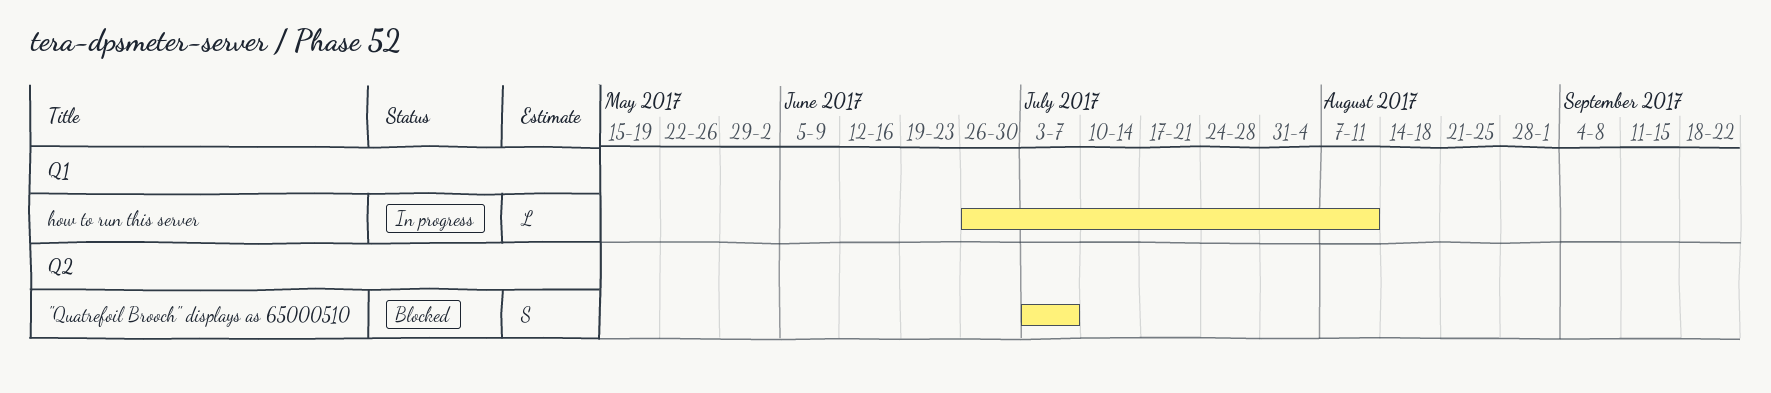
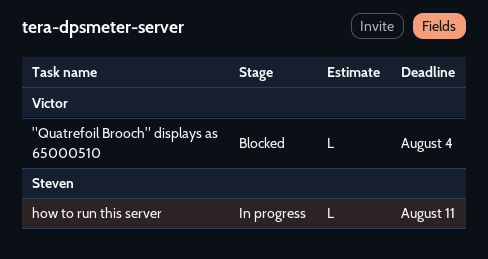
"Quatrefoil Brooch" displays as 65000510, estimate: S -> L
"Quatrefoil Brooch" displays as 65000510, due: Jul 7 -> Aug 4

